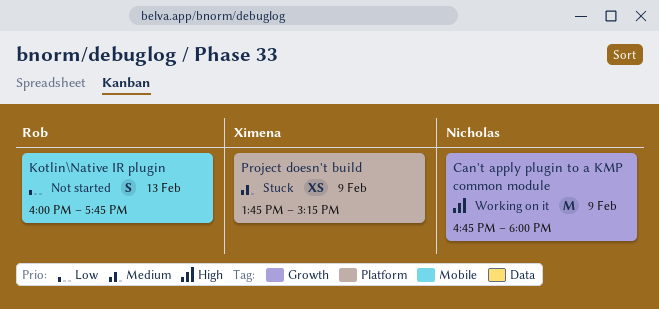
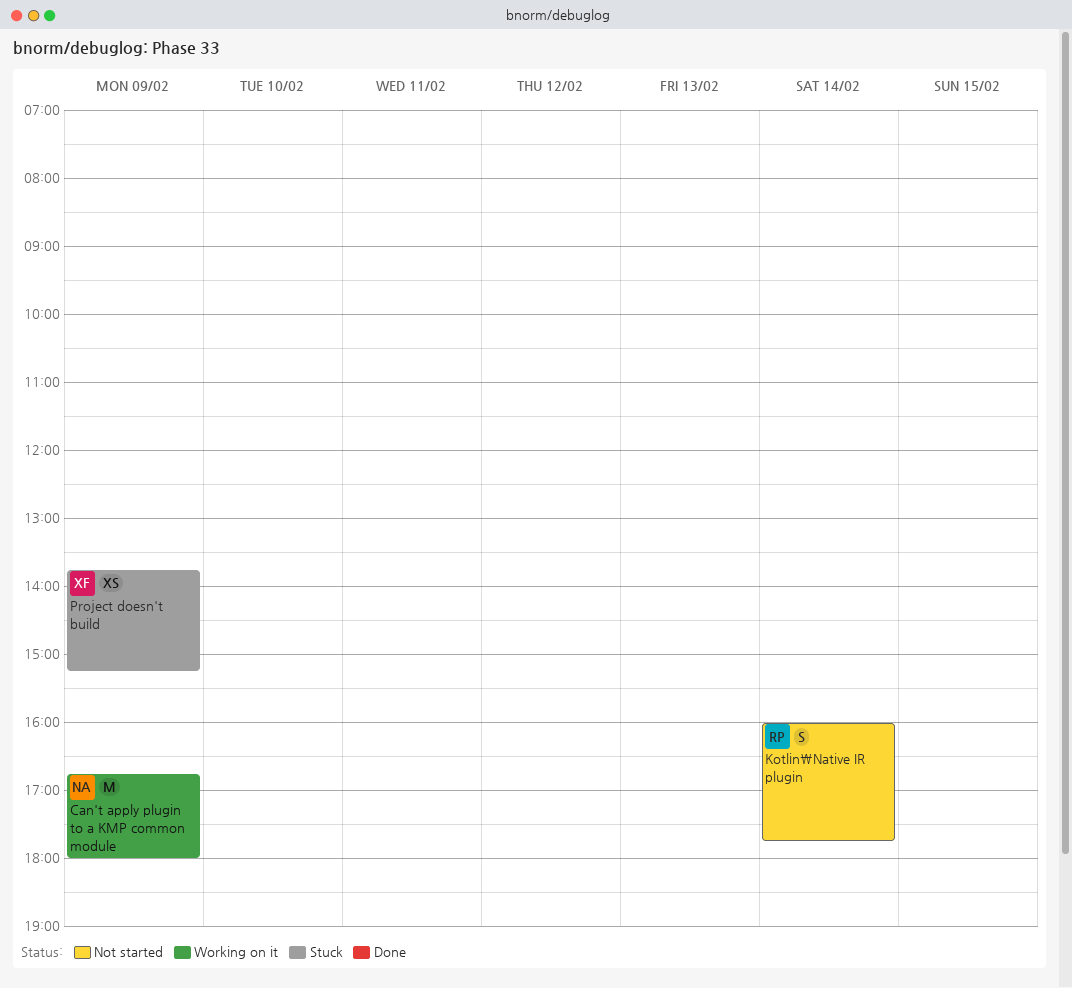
Kotlin\Native IR plugin, day: Feb 13 -> Feb 14

